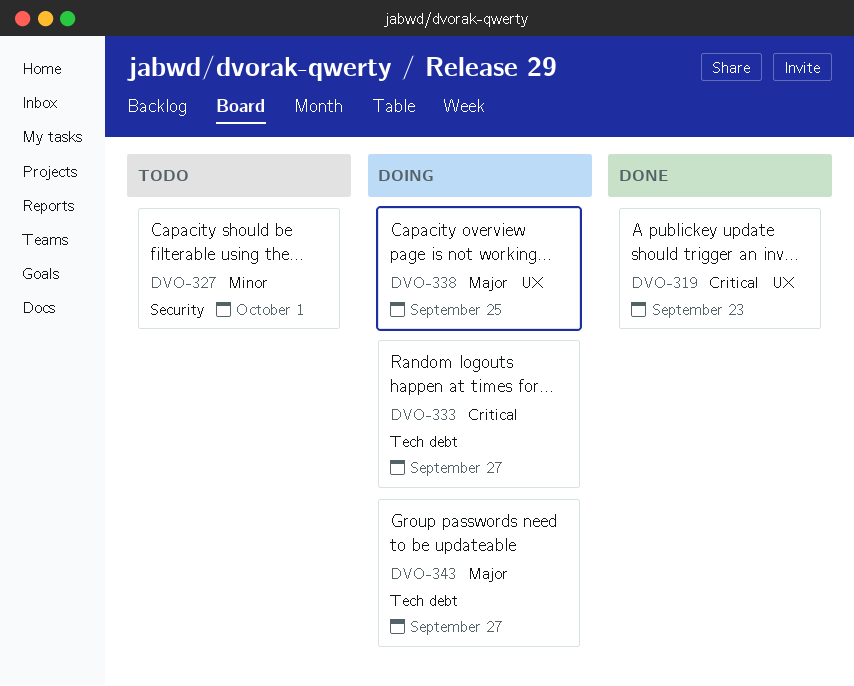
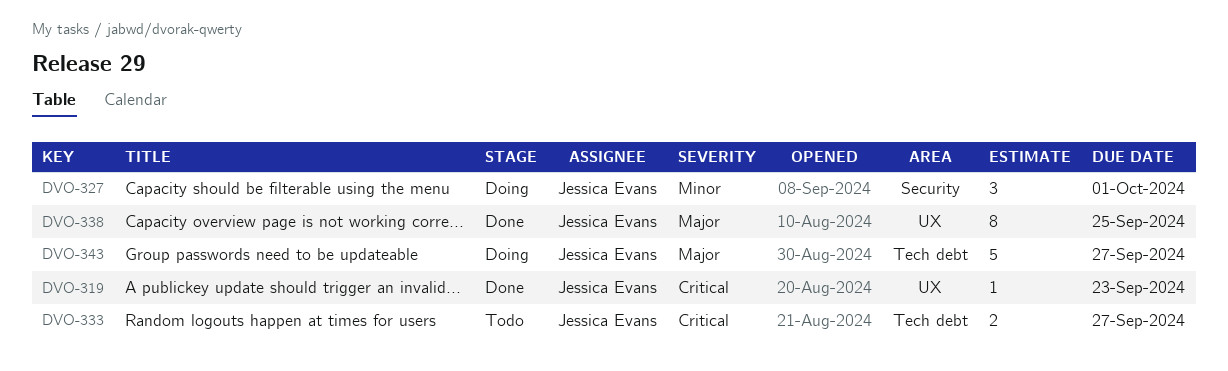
DVO-327, status: Todo -> Doing
DVO-333, status: Doing -> Todo
DVO-338, status: Doing -> Done

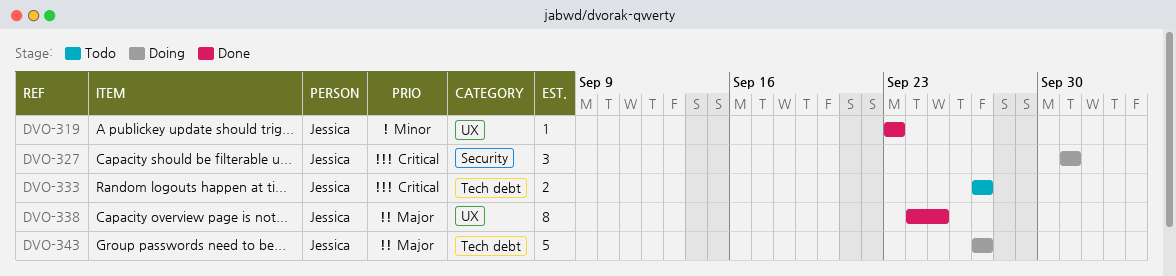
DVO-319, priority: Critical -> Minor
DVO-327, priority: Minor -> Critical

